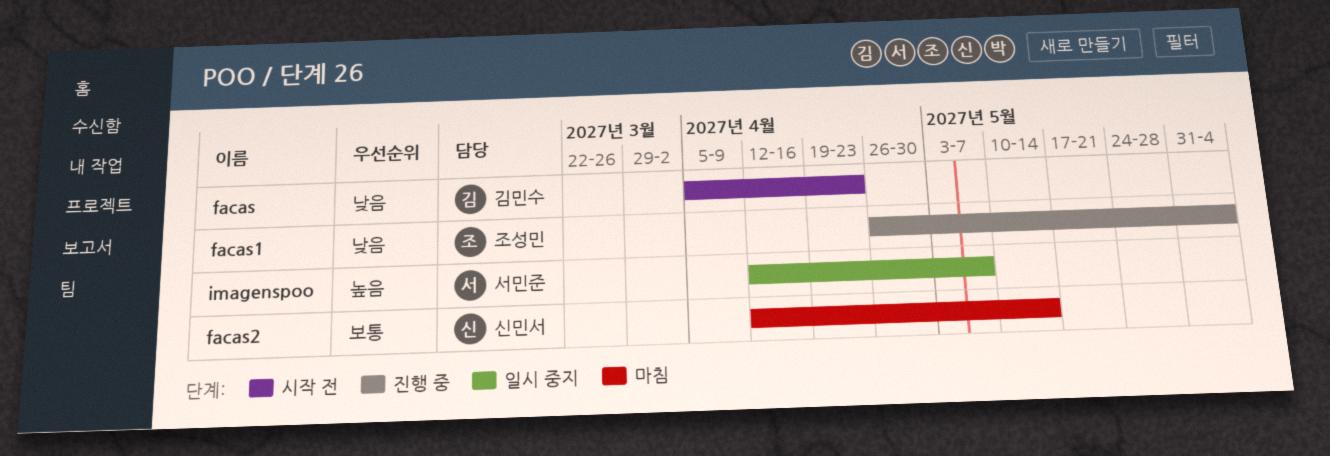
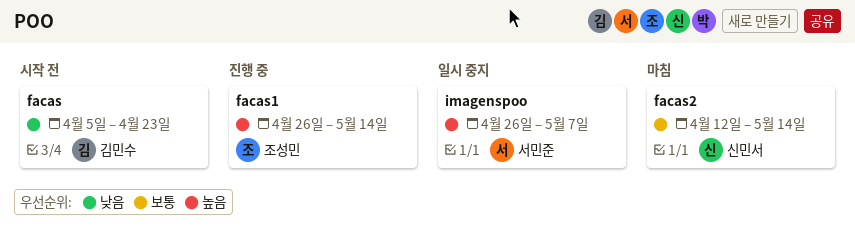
facas1, priority: 낮음 -> 높음
facas1, due: Jun 4 -> May 14
imagenspoo, start: Apr 12 -> Apr 26

